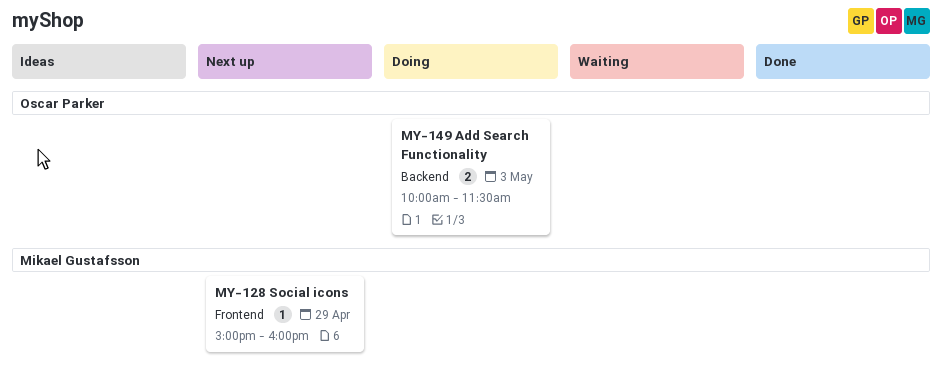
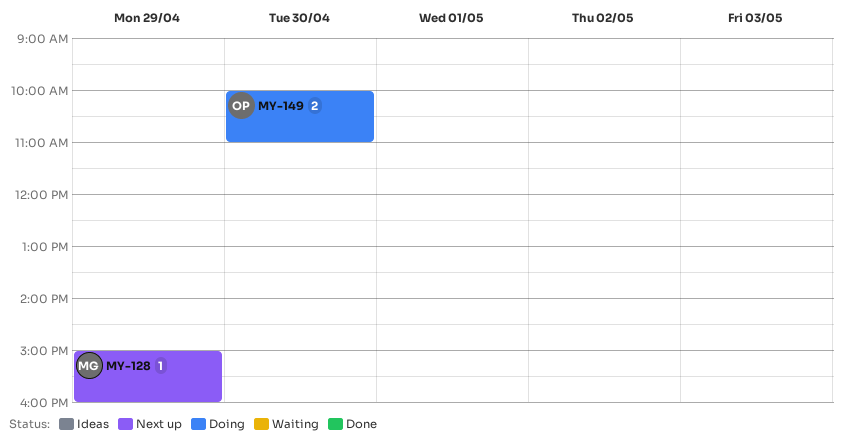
MY-149, day: May 3 -> Apr 30
MY-149, ends: 11:30 -> 11:00

